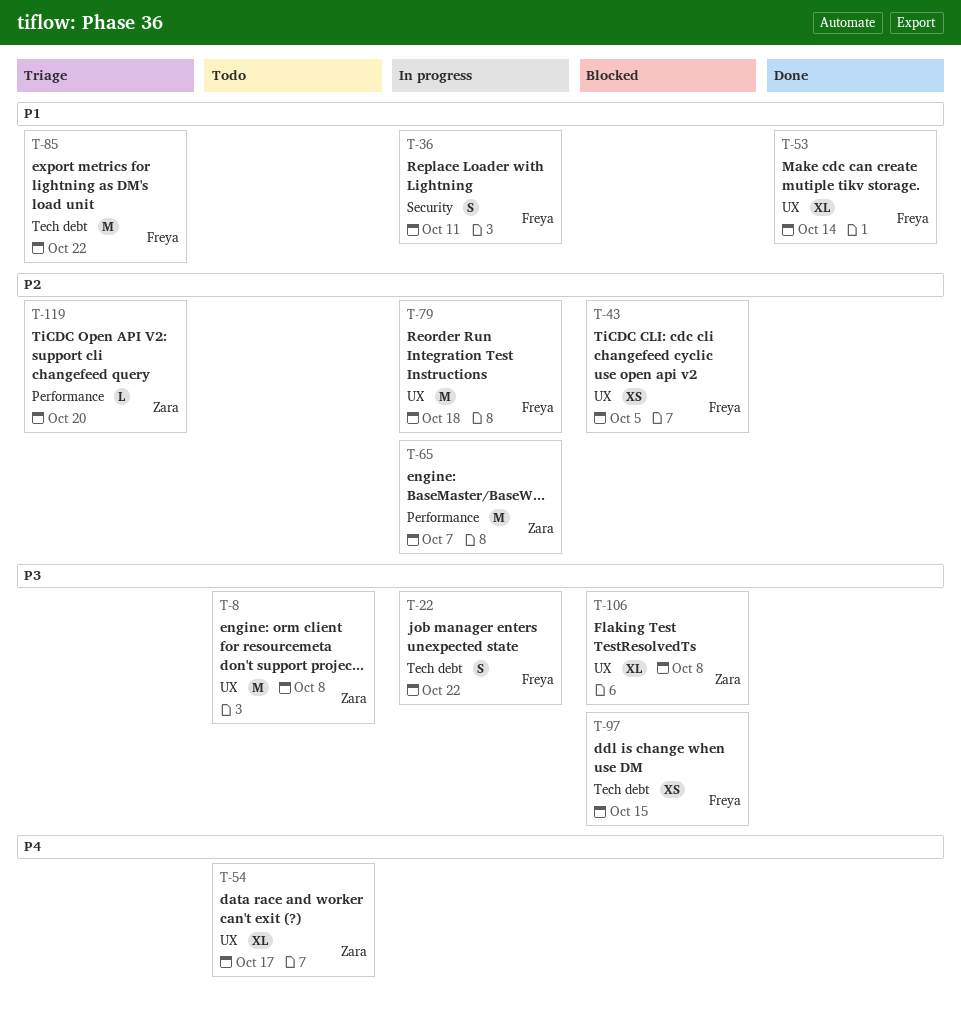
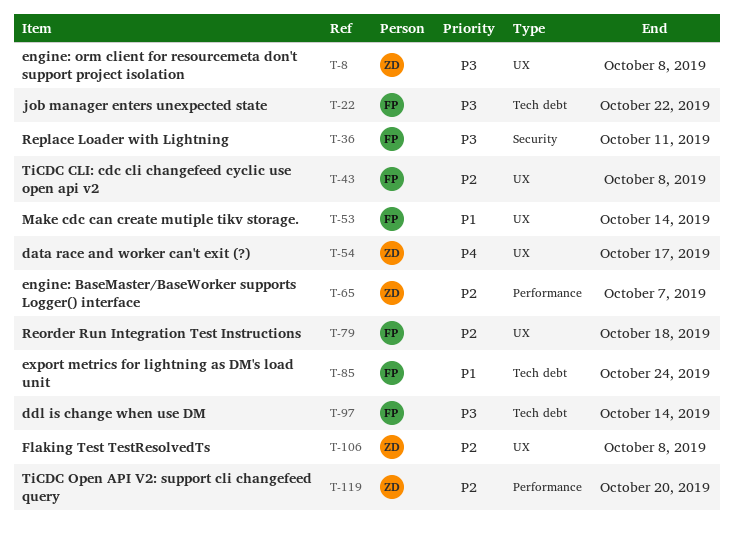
T-36, priority: P1 -> P3
T-43, due: Oct 5 -> Oct 8
T-85, due: Oct 22 -> Oct 24
T-97, due: Oct 15 -> Oct 14
T-106, priority: P3 -> P2

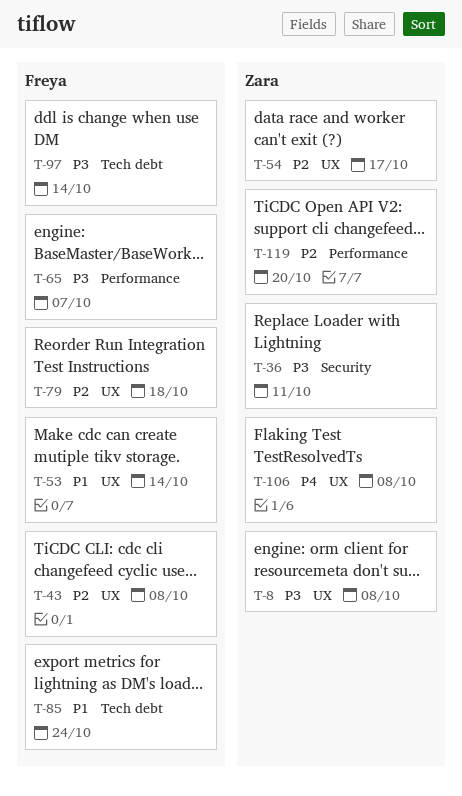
T-22: present -> none
T-36, owner: Freya -> Zara
T-54, priority: P4 -> P2
T-65, owner: Zara -> Freya
T-65, priority: P2 -> P3
T-106, priority: P2 -> P4

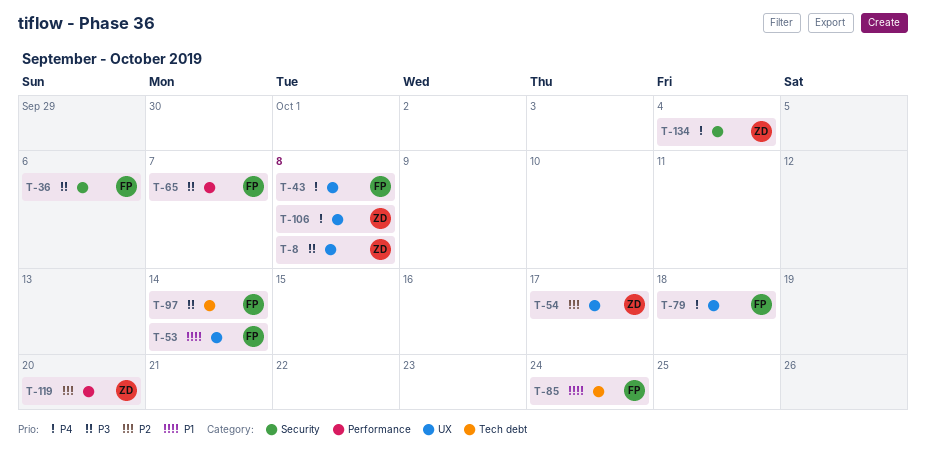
T-36, owner: Zara -> Freya
T-36, due: Oct 11 -> Oct 6
T-43, priority: P2 -> P4
T-79, priority: P2 -> P4
T-134: none -> present

